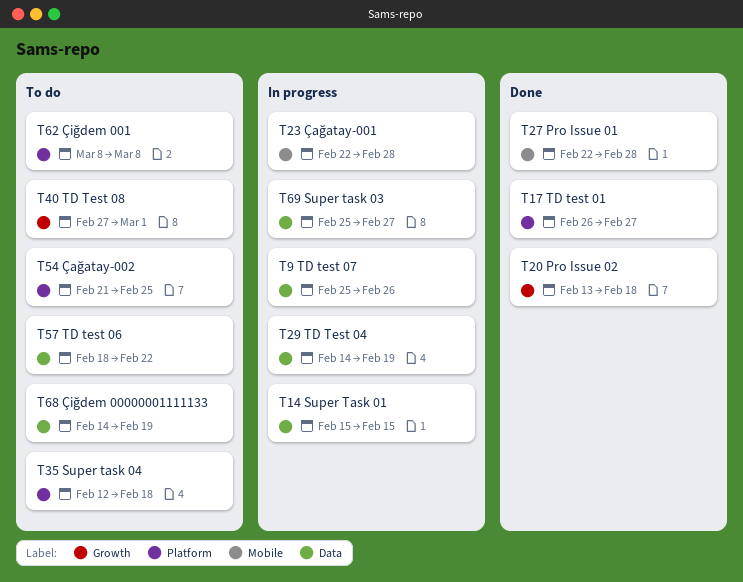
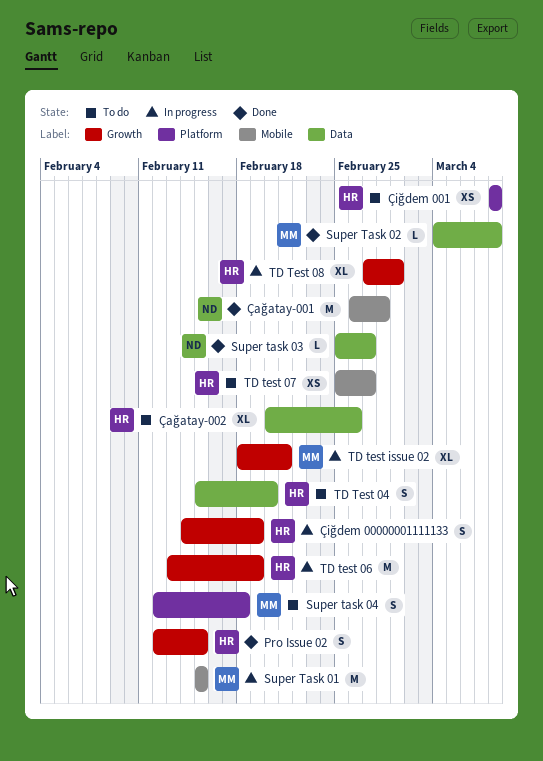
Pro Issue 01: present -> none
Pro Issue 02, start: Feb 13 -> Feb 12
Pro Issue 02, due: Feb 18 -> Feb 15
Super Task 01, label: Data -> Mobile
Super Task 02: none -> present
Super task 03, status: In progress -> Done
TD test 01: present -> none
TD Test 04, status: In progress -> To do
TD Test 04, start: Feb 14 -> Feb 15
TD Test 04, due: Feb 19 -> Feb 20
TD test 06, status: To do -> In progress
TD test 06, label: Data -> Growth
TD test 06, start: Feb 18 -> Feb 13
TD test 06, due: Feb 22 -> Feb 19
TD test 07, status: In progress -> To do
TD test 07, label: Data -> Mobile
TD test 07, due: Feb 26 -> Feb 27
TD Test 08, status: To do -> In progress
TD test issue 02: none -> present
Çağatay-001, status: In progress -> Done
Çağatay-001, start: Feb 22 -> Feb 26
Çağatay-002, label: Platform -> Data
Çağatay-002, start: Feb 21 -> Feb 20
Çağatay-002, due: Feb 25 -> Feb 26
Çiğdem 00000001111133, status: To do -> In progress
Çiğdem 00000001111133, label: Data -> Growth

